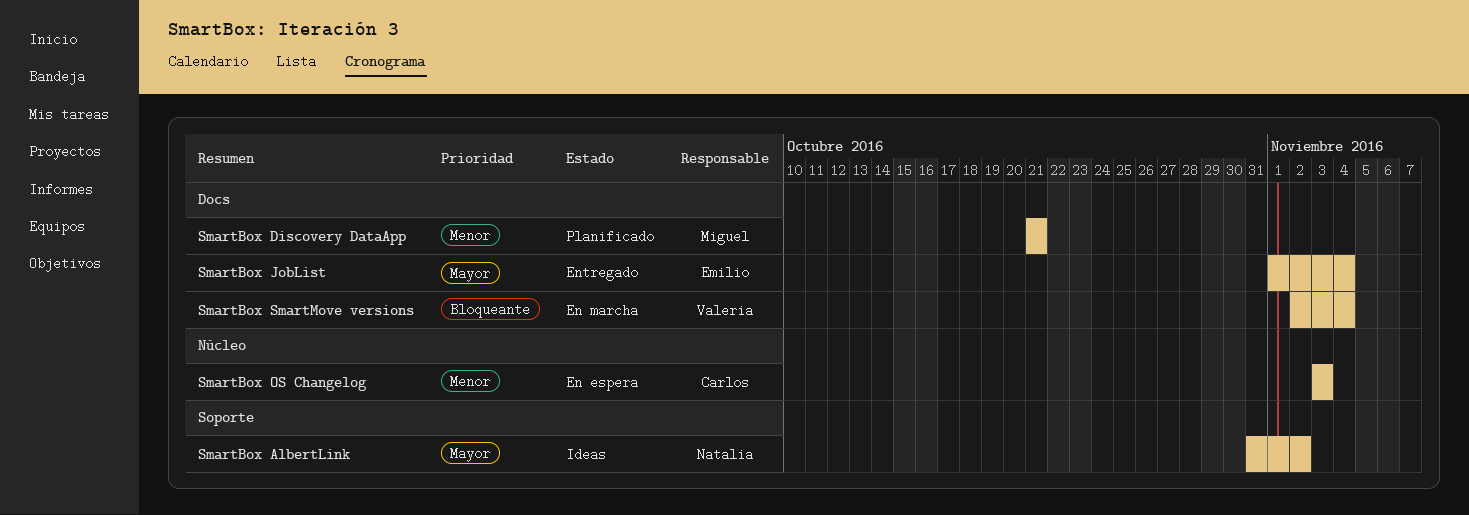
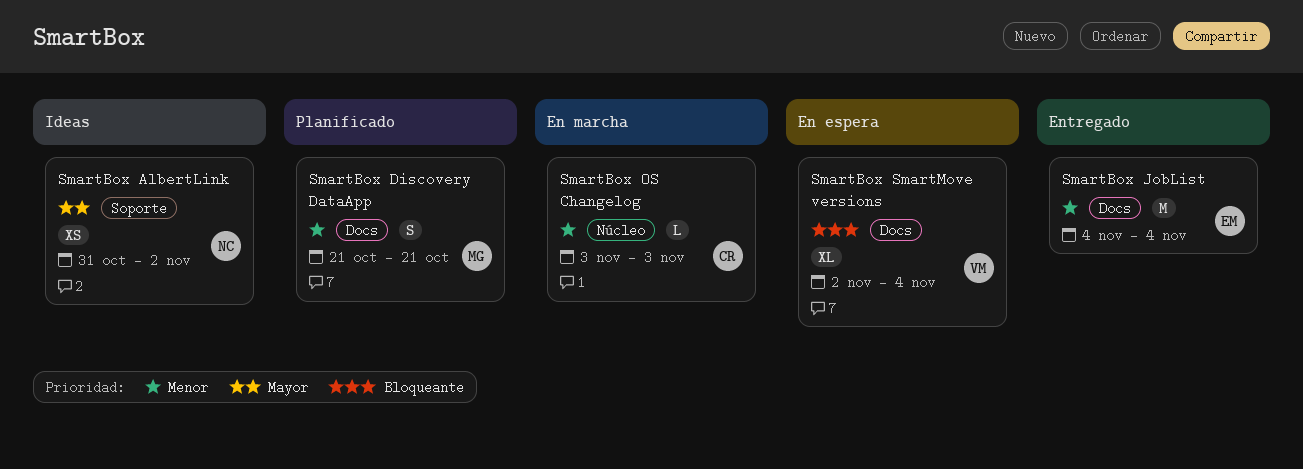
SmartBox JobList, priority: Mayor -> Menor
SmartBox JobList, start: Nov 1 -> Nov 4
SmartBox OS Changelog, status: En espera -> En marcha
SmartBox SmartMove versions, status: En marcha -> En espera

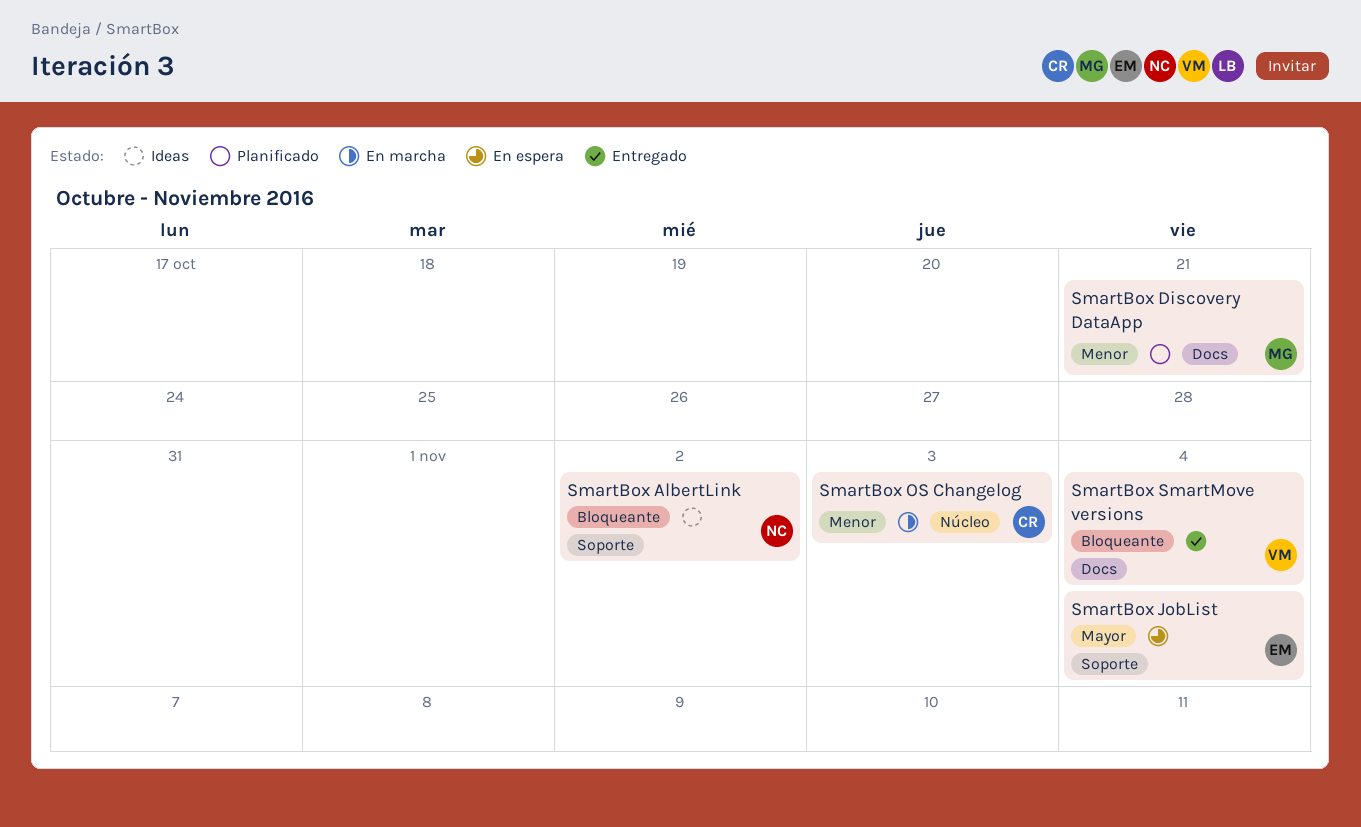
SmartBox AlbertLink, priority: Mayor -> Bloqueante
SmartBox JobList, status: Entregado -> En espera
SmartBox JobList, priority: Menor -> Mayor
SmartBox JobList, label: Docs -> Soporte
SmartBox SmartMove versions, status: En espera -> Entregado

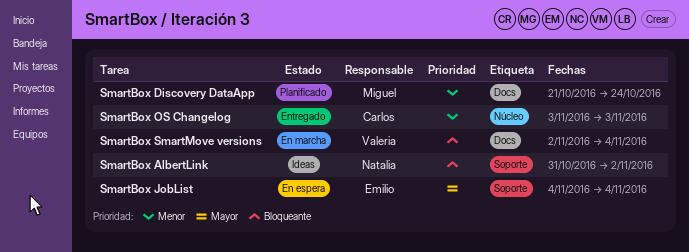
SmartBox Discovery DataApp, due: Oct 21 -> Oct 24
SmartBox OS Changelog, status: En marcha -> Entregado
SmartBox SmartMove versions, status: Entregado -> En marcha

